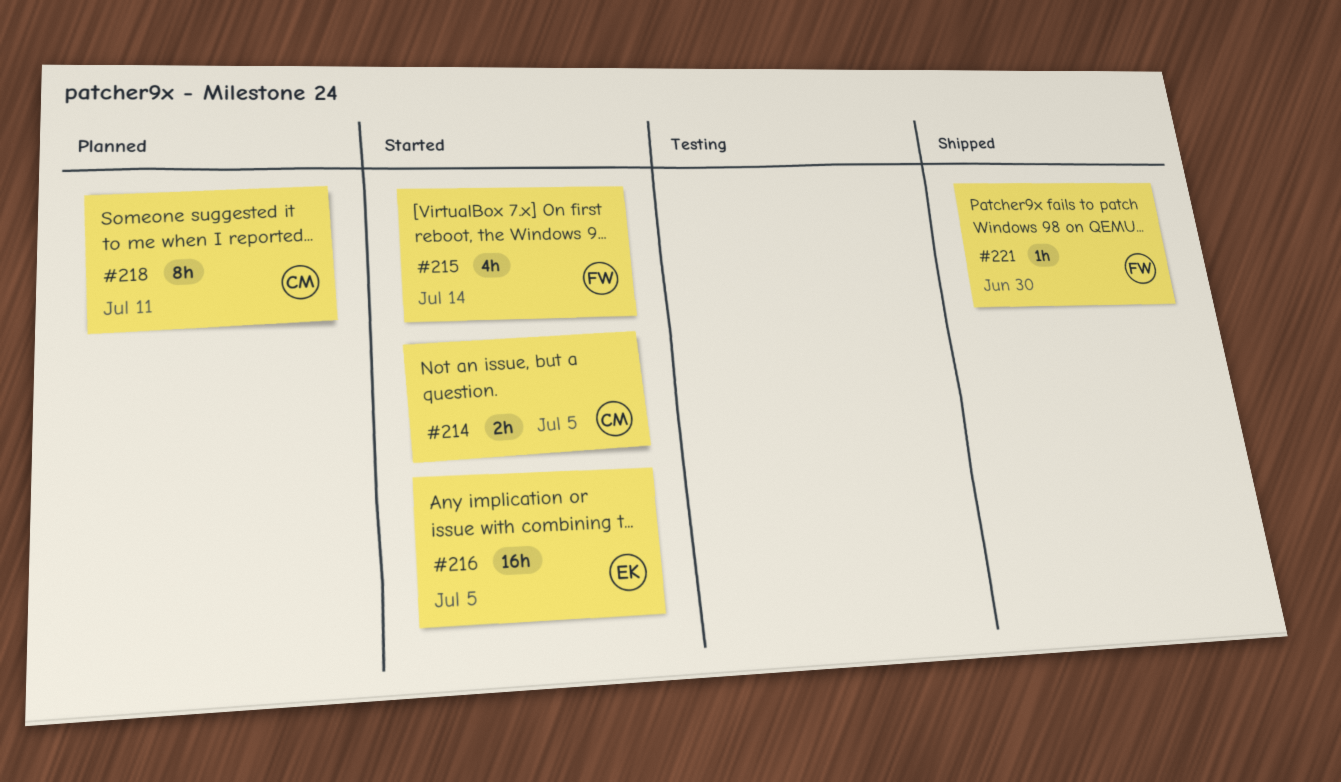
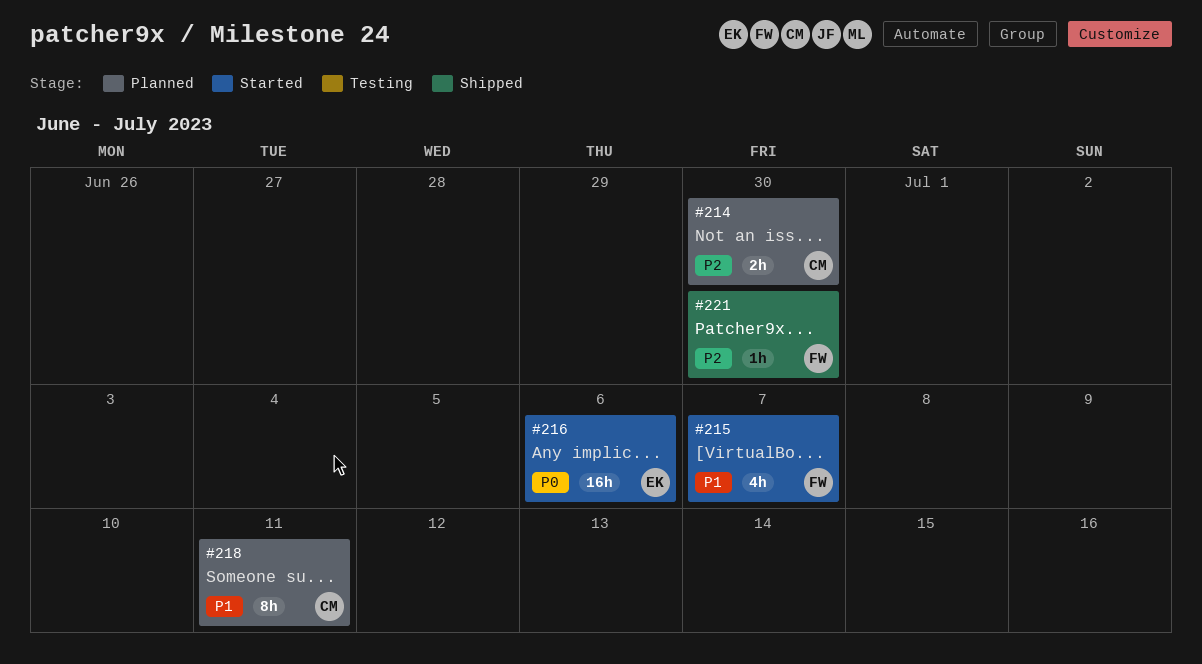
#214, status: Started -> Planned
#214, due: Jul 5 -> Jun 30
#215, due: Jul 14 -> Jul 7
#216, due: Jul 5 -> Jul 6

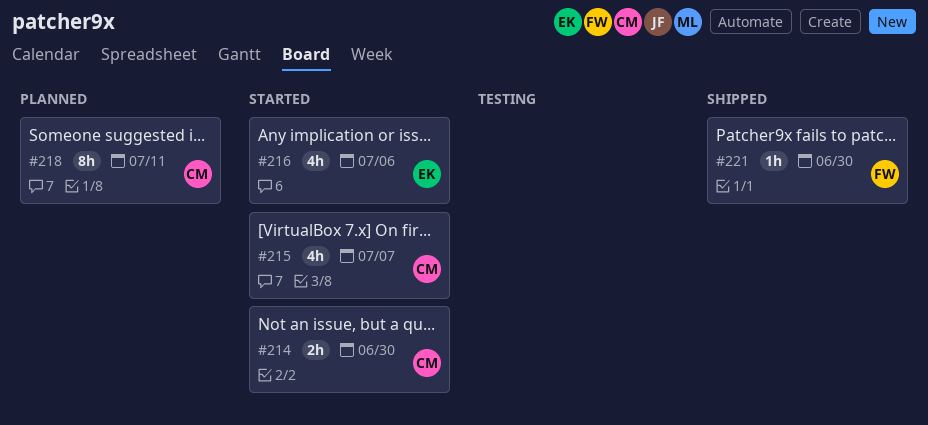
#214, status: Planned -> Started
#215, owner: FW -> CM
#216, estimate: 16h -> 4h

